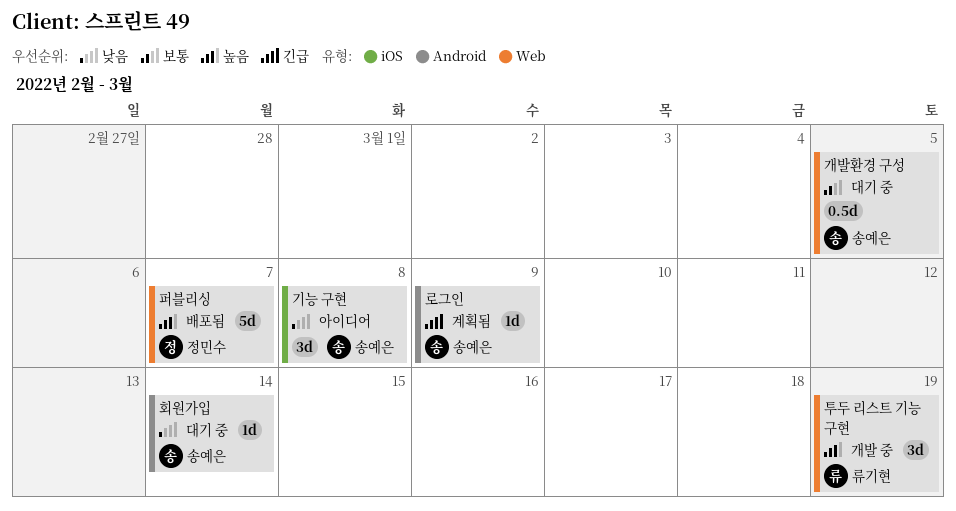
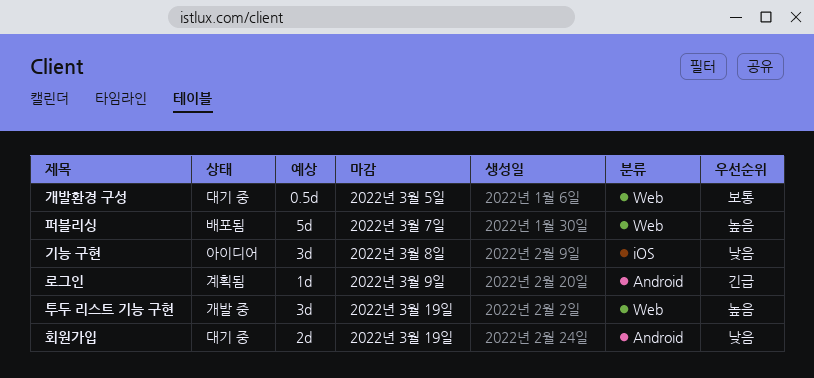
회원가입, estimate: 1d -> 2d
회원가입, due: Mar 14 -> Mar 19

